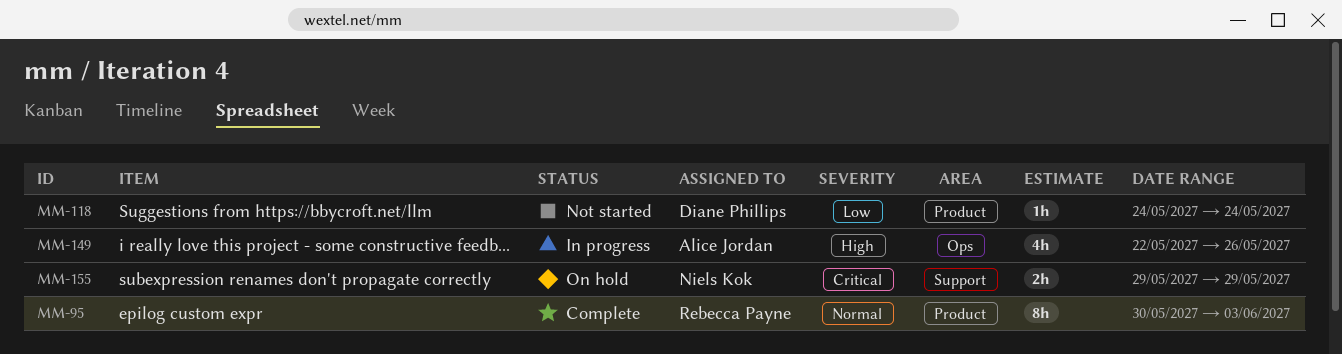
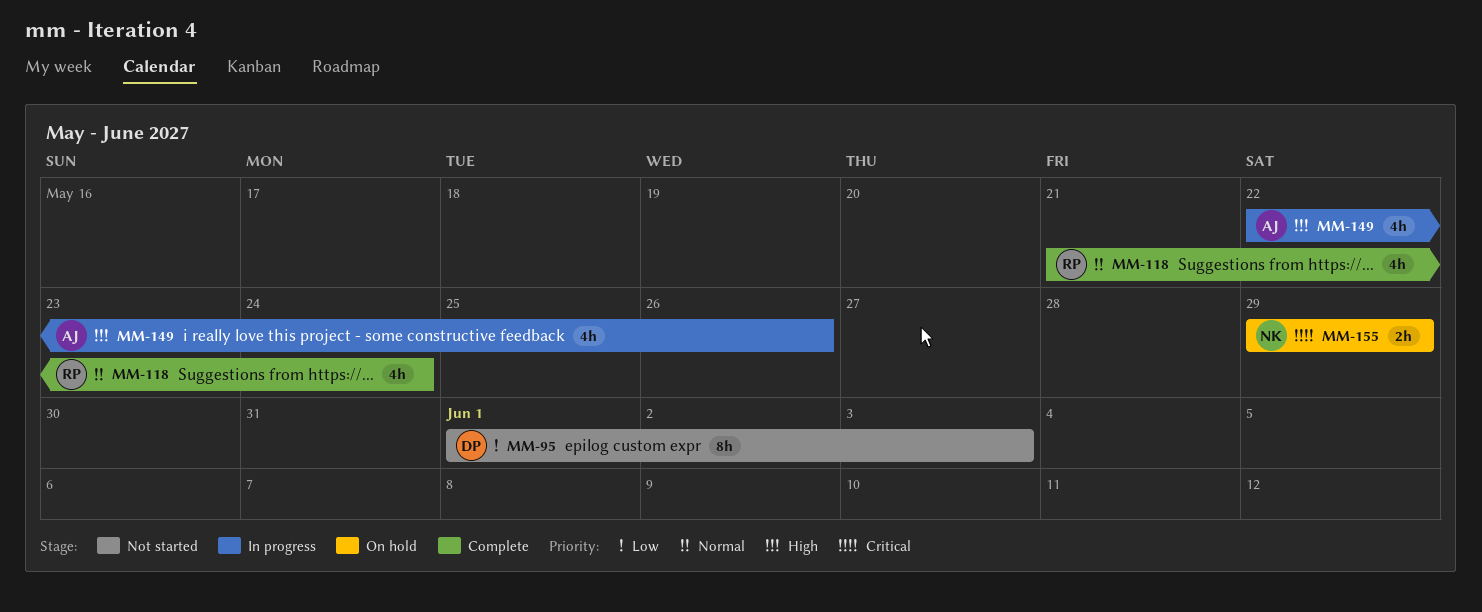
MM-95, status: Complete -> Not started
MM-95, owner: Rebecca Payne -> Diane Phillips
MM-95, priority: Normal -> Low
MM-95, start: May 30 -> Jun 1
MM-118, status: Not started -> Complete
MM-118, owner: Diane Phillips -> Rebecca Payne
MM-118, priority: Low -> Normal
MM-118, estimate: 1h -> 4h
MM-118, start: May 24 -> May 21

